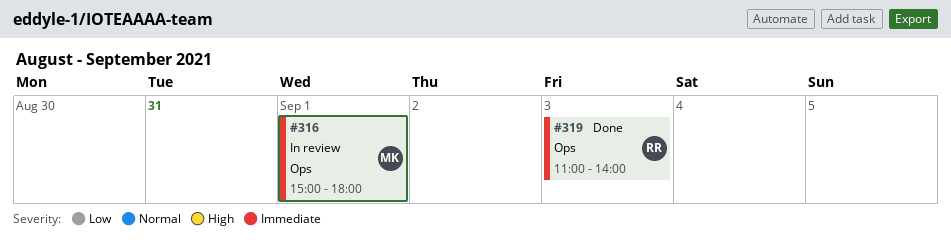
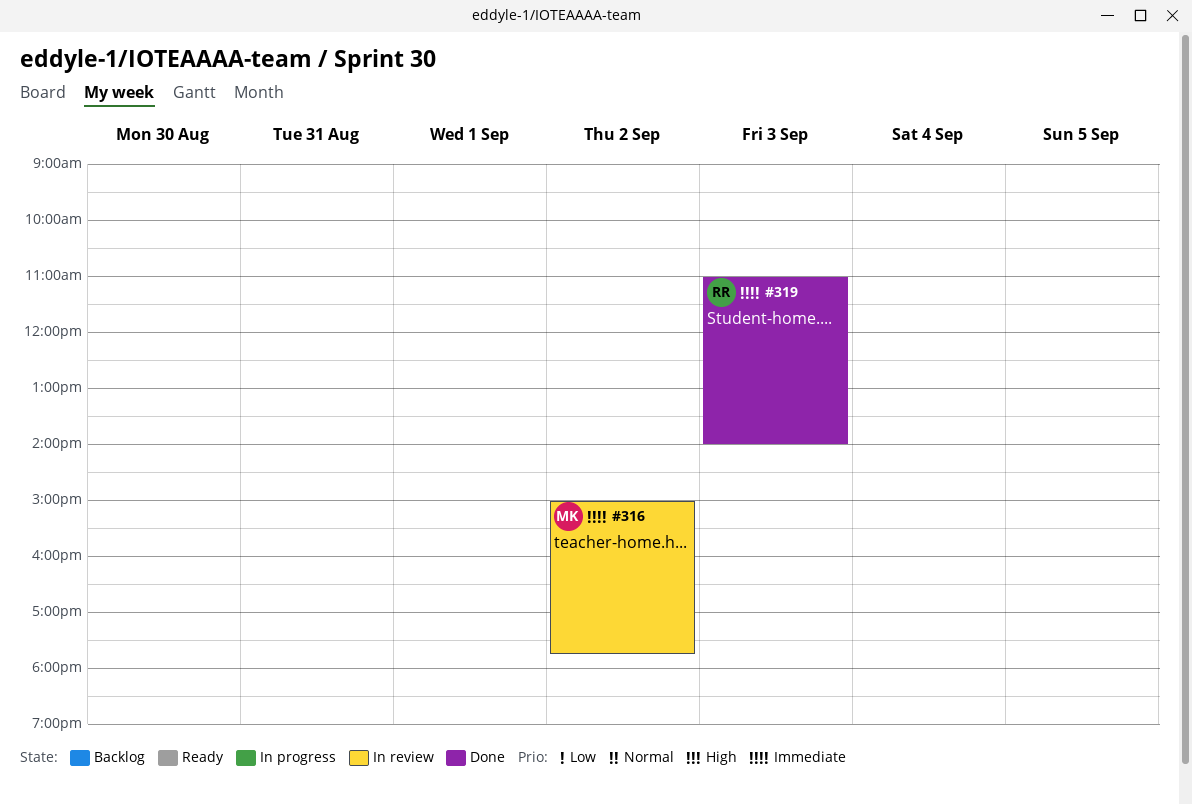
#316, day: Sep 1 -> Sep 2
#316, ends: 18:00 -> 17:45

